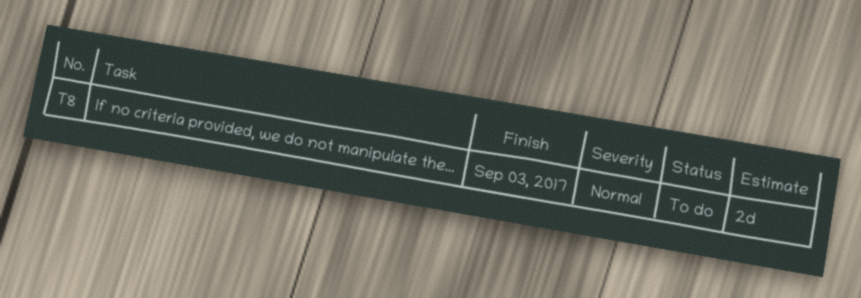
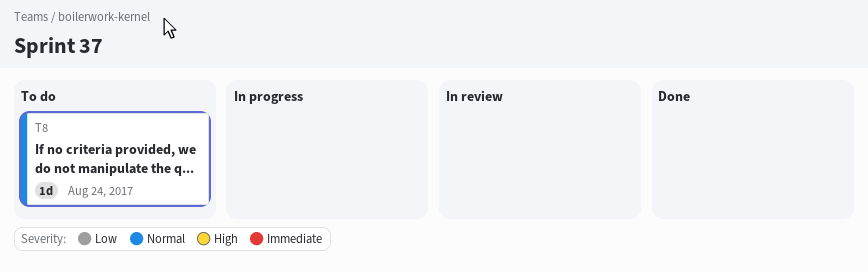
T8, estimate: 2d -> 1d
T8, due: Sep 3 -> Aug 24

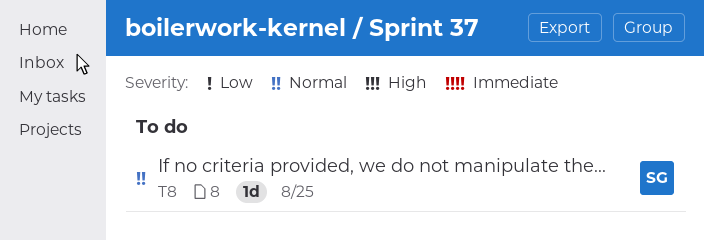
T8, due: Aug 24 -> Aug 25

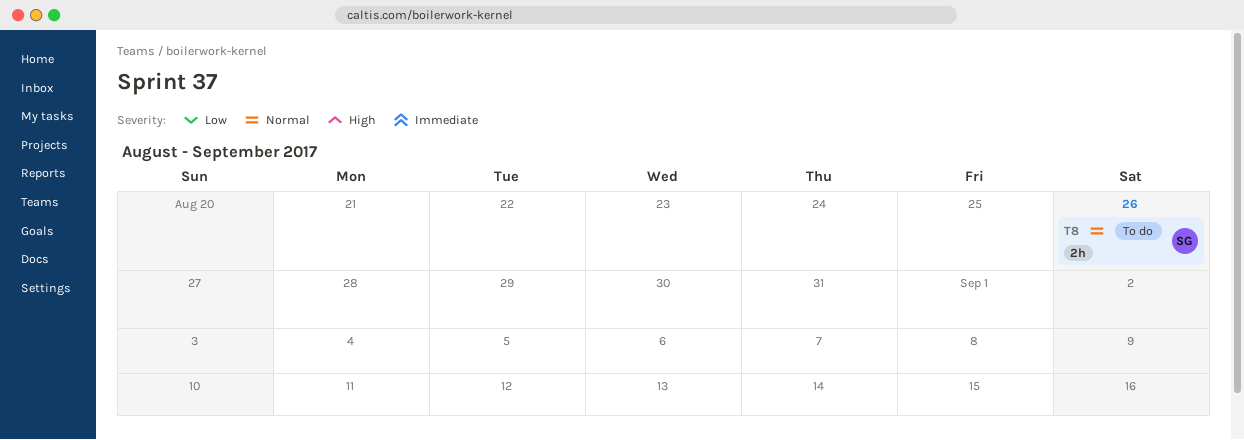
T8, estimate: 1d -> 2h
T8, due: Aug 25 -> Aug 26

